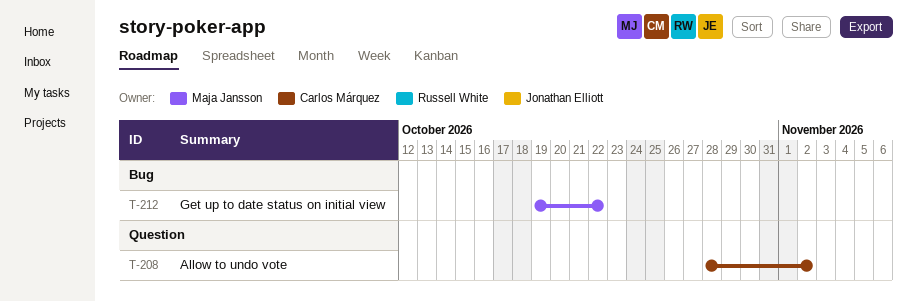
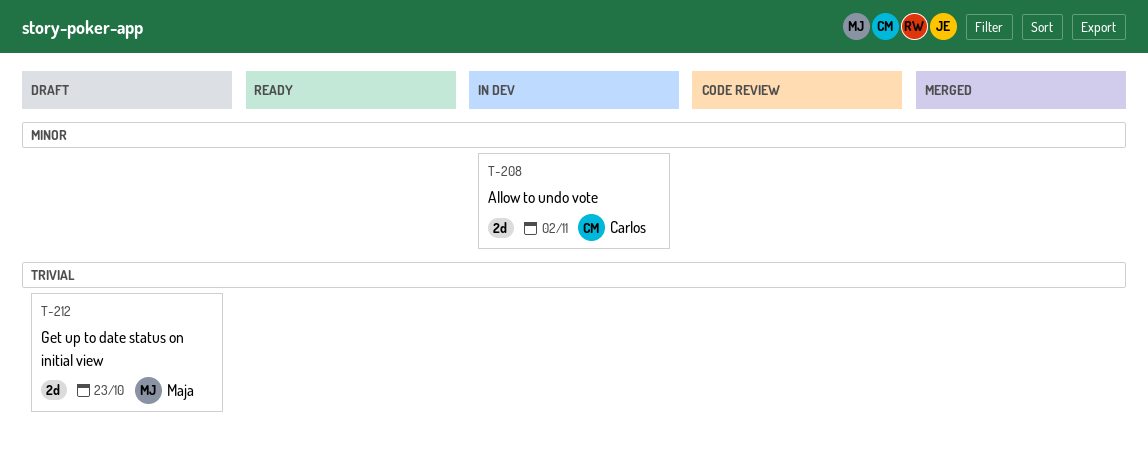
T-212, due: Oct 22 -> Oct 23

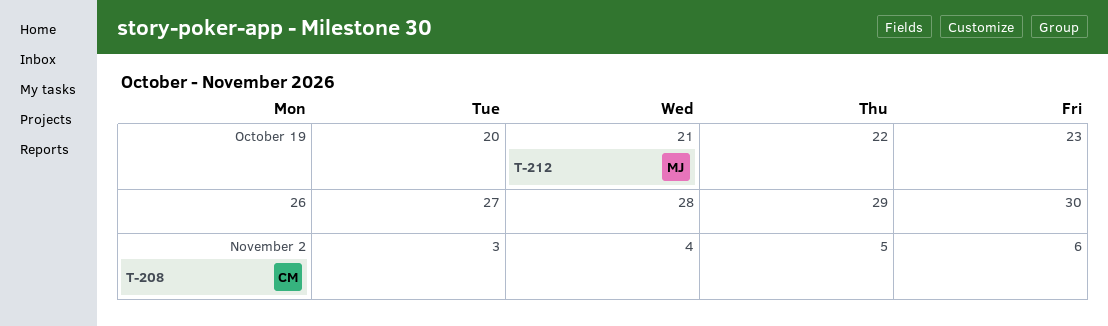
T-212, due: Oct 23 -> Oct 21

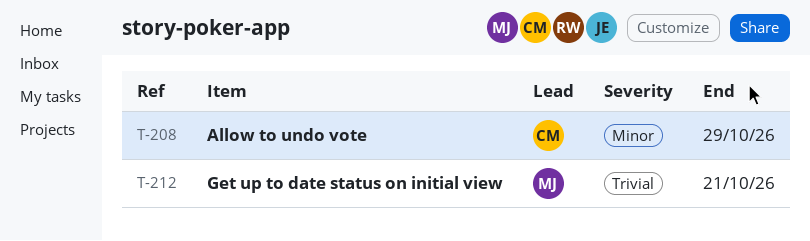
T-208, due: Nov 2 -> Oct 29

